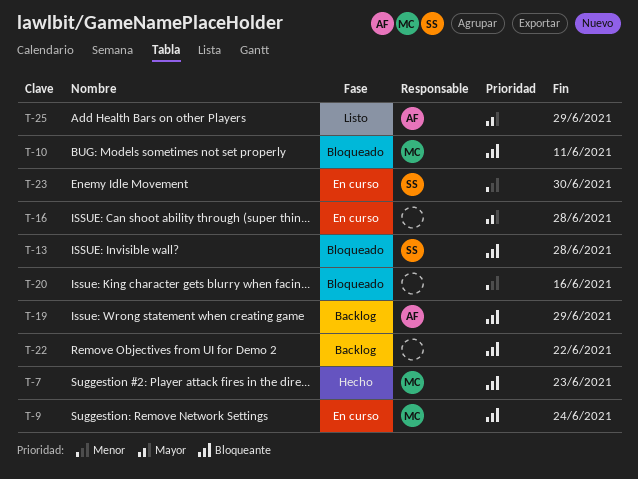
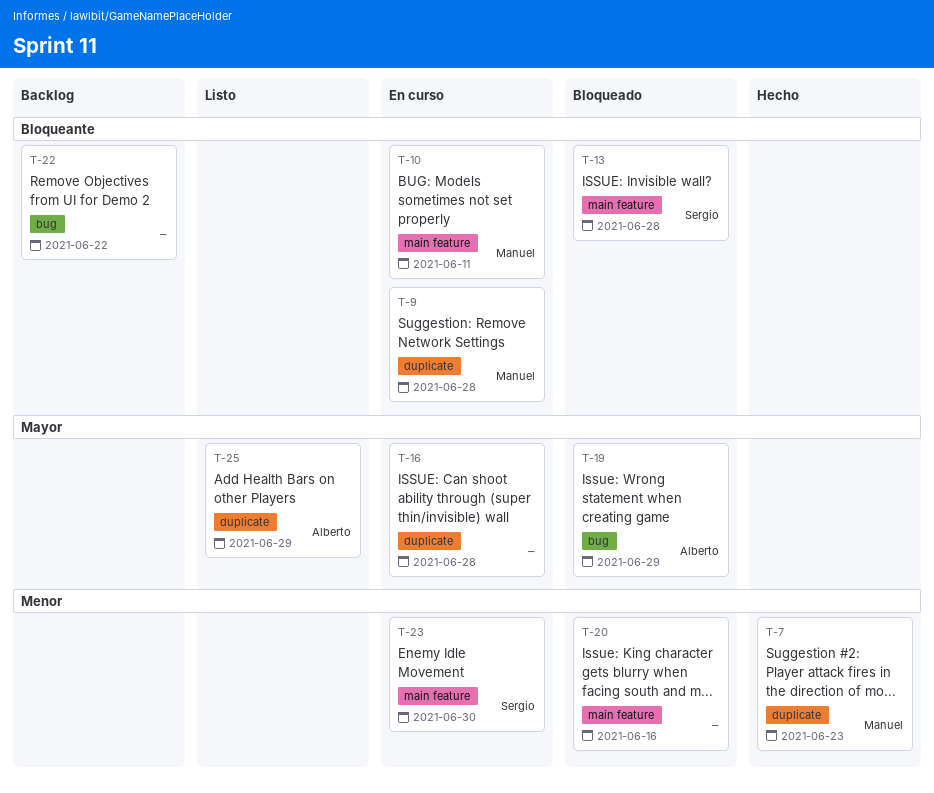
T-7, priority: Bloqueante -> Menor
T-9, due: Jun 24 -> Jun 28
T-10, status: Bloqueado -> En curso
T-19, status: Backlog -> Bloqueado
T-19, priority: Bloqueante -> Mayor

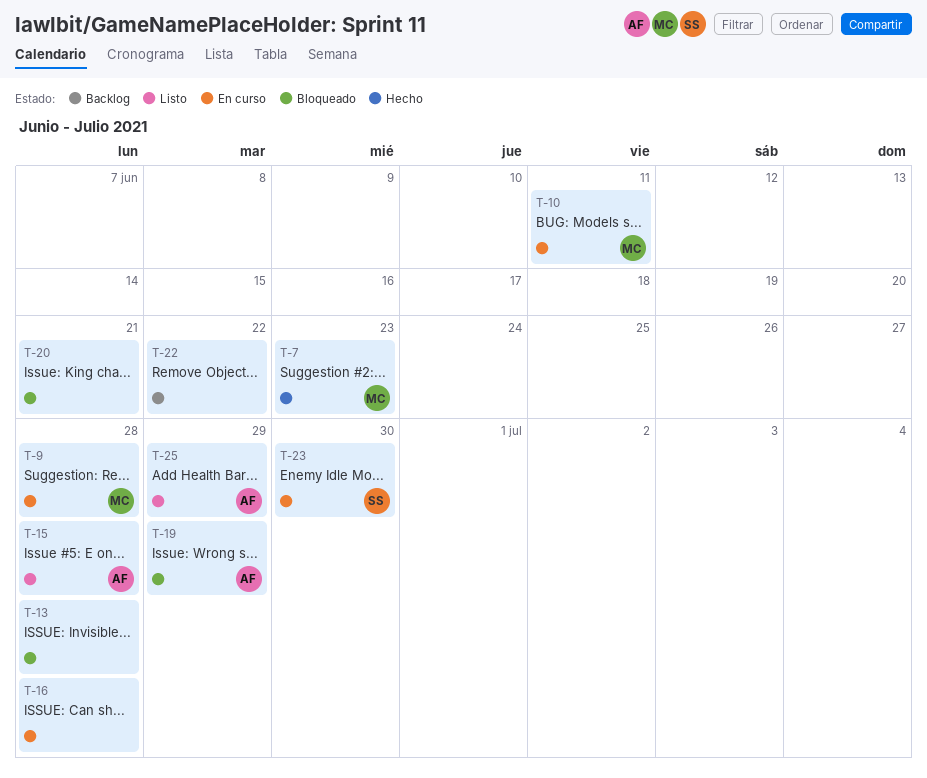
T-13, owner: Sergio -> none
T-15: none -> present
T-20, due: Jun 16 -> Jun 21

